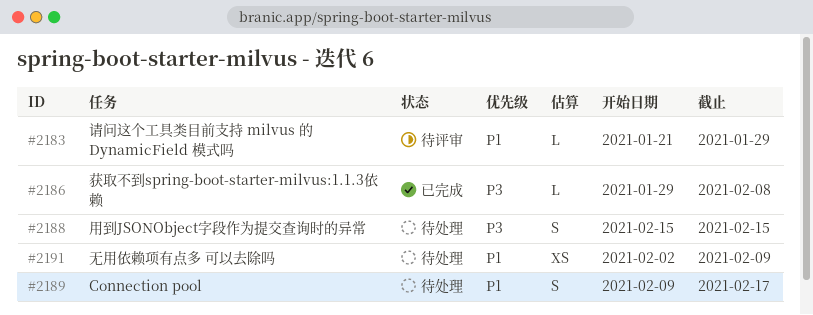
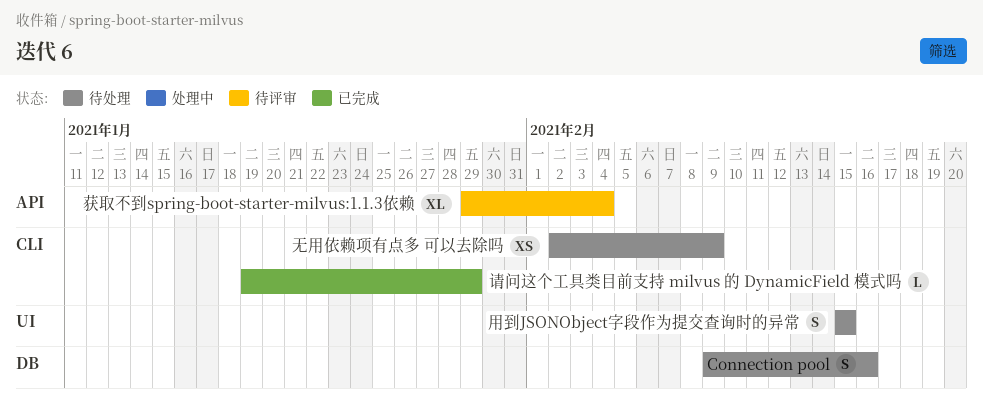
Connection pool, due: Feb 17 -> Feb 16
获取不到spring-boot-starter-milvus:1.1.3依赖, status: 已完成 -> 待评审
获取不到spring-boot-starter-milvus:1.1.3依赖, estimate: L -> XL
获取不到spring-boot-starter-milvus:1.1.3依赖, due: Feb 8 -> Feb 4
请问这个工具类目前支持 milvus 的 DynamicField 模式吗, status: 待评审 -> 已完成
请问这个工具类目前支持 milvus 的 DynamicField 模式吗, start: Jan 21 -> Jan 19

